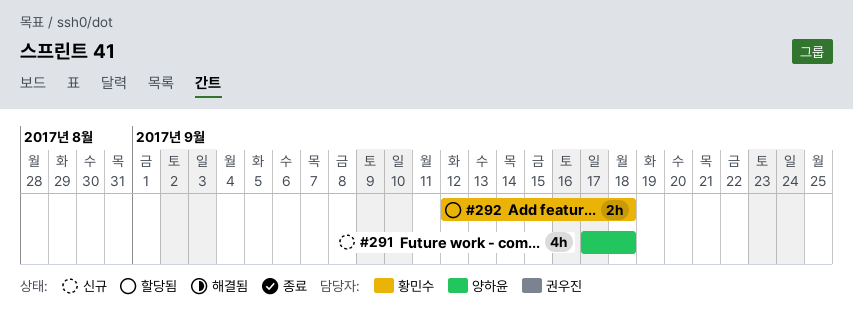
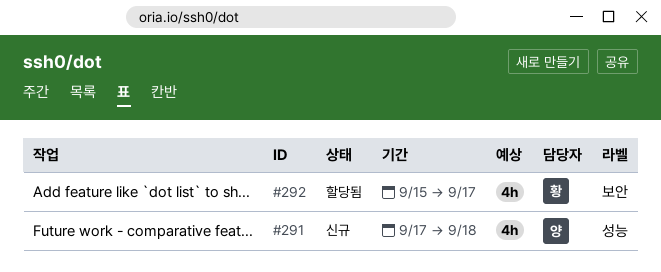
#292, estimate: 2h -> 4h
#292, start: Sep 12 -> Sep 15
#292, due: Sep 18 -> Sep 17

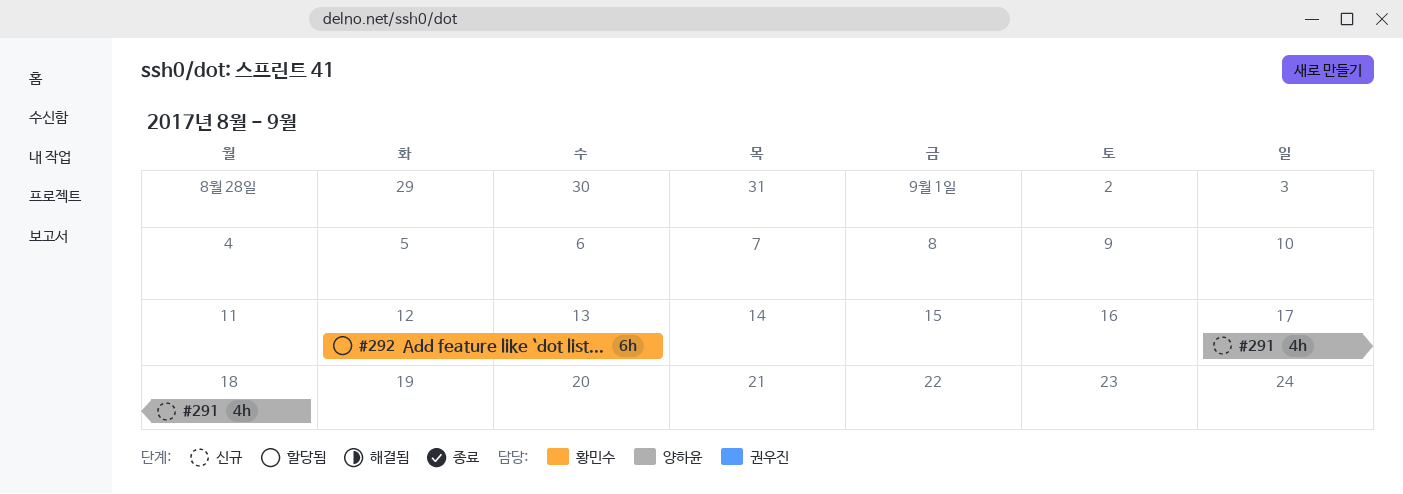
#292, estimate: 4h -> 6h
#292, start: Sep 15 -> Sep 12
#292, due: Sep 17 -> Sep 13

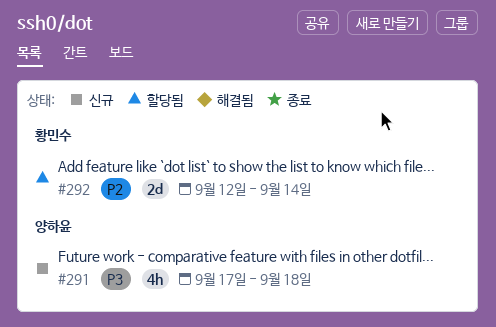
#292, estimate: 6h -> 2d
#292, due: Sep 13 -> Sep 14

